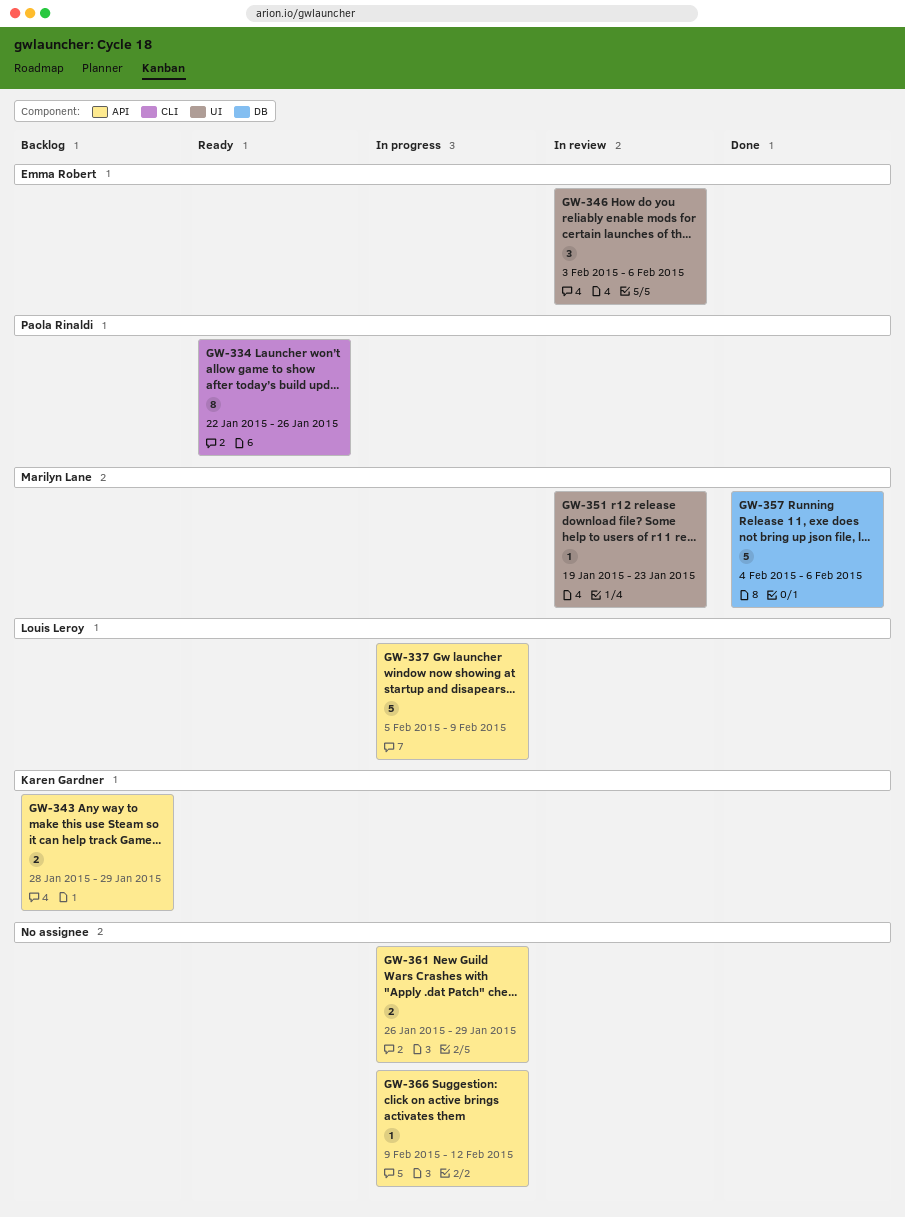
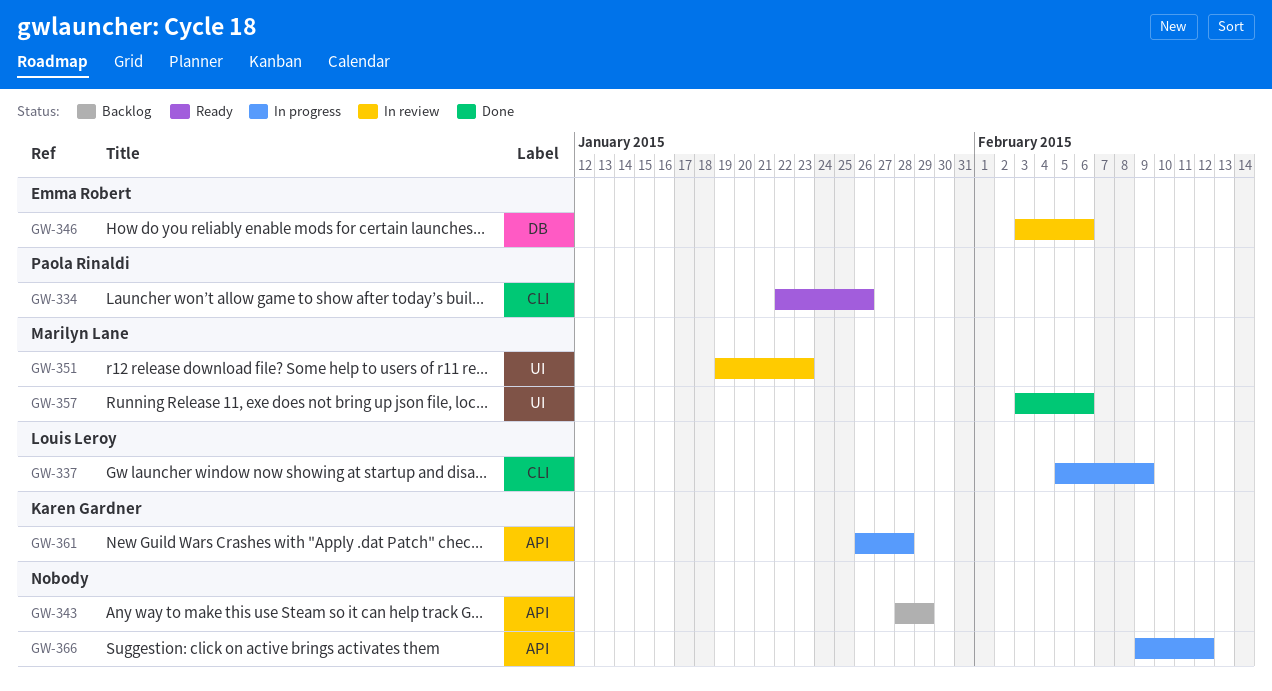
GW-337, label: API -> CLI
GW-343, owner: Karen Gardner -> none
GW-346, label: UI -> DB
GW-357, label: DB -> UI
GW-357, start: Feb 4 -> Feb 3
GW-361, owner: none -> Karen Gardner
GW-361, due: Jan 29 -> Jan 28

